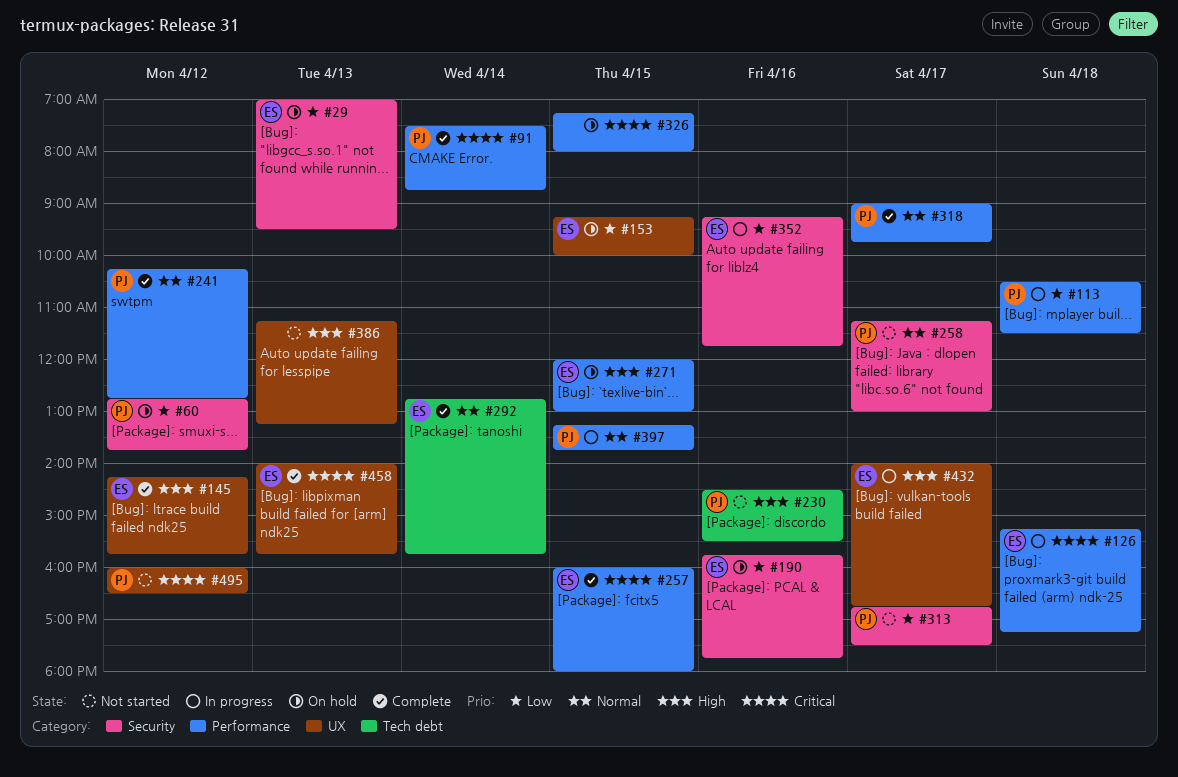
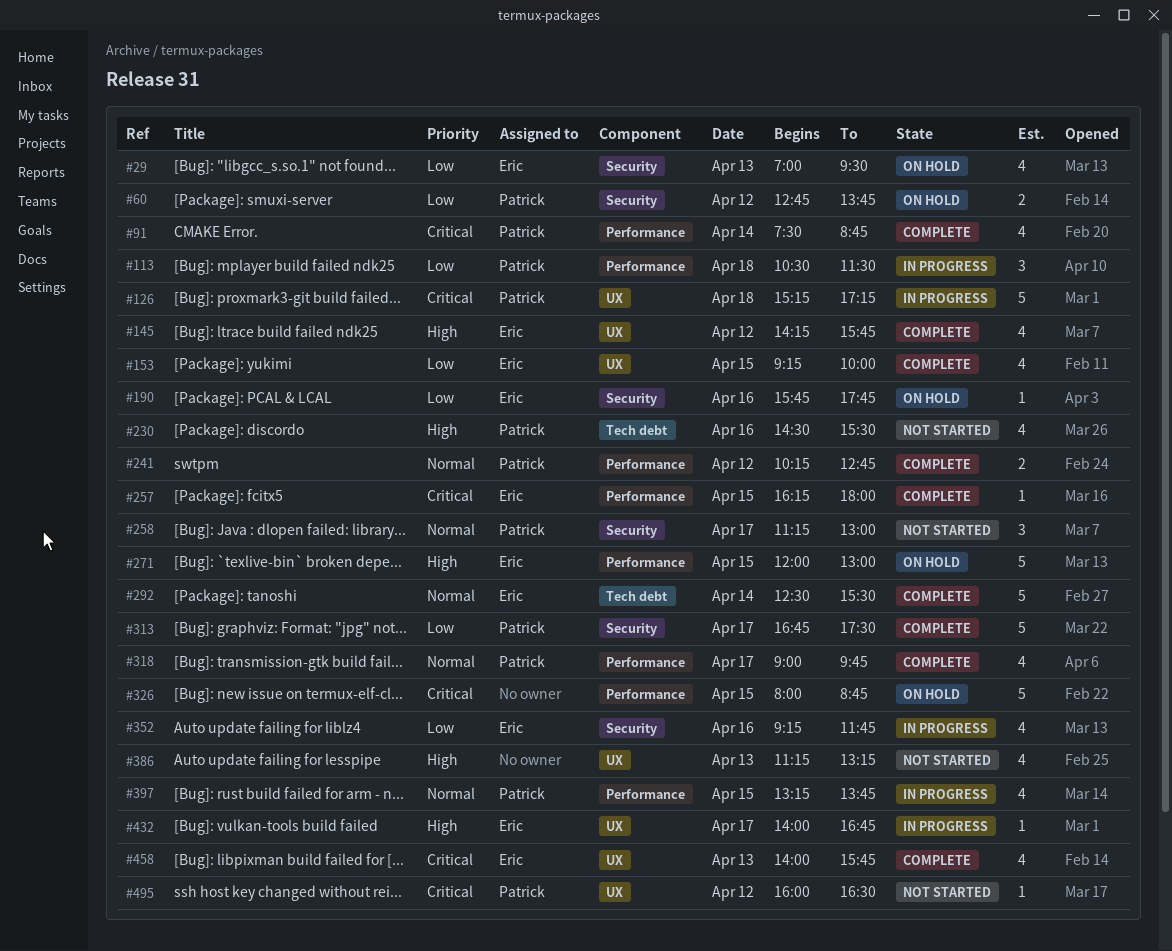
#126, owner: Eric -> Patrick
#126, label: Performance -> UX
#153, status: On hold -> Complete
#257, begins: 16:00 -> 16:15
#292, begins: 12:45 -> 12:30
#292, ends: 15:45 -> 15:30
#313, status: Not started -> Complete
#326, begins: 07:15 -> 08:00
#326, ends: 08:00 -> 08:45

